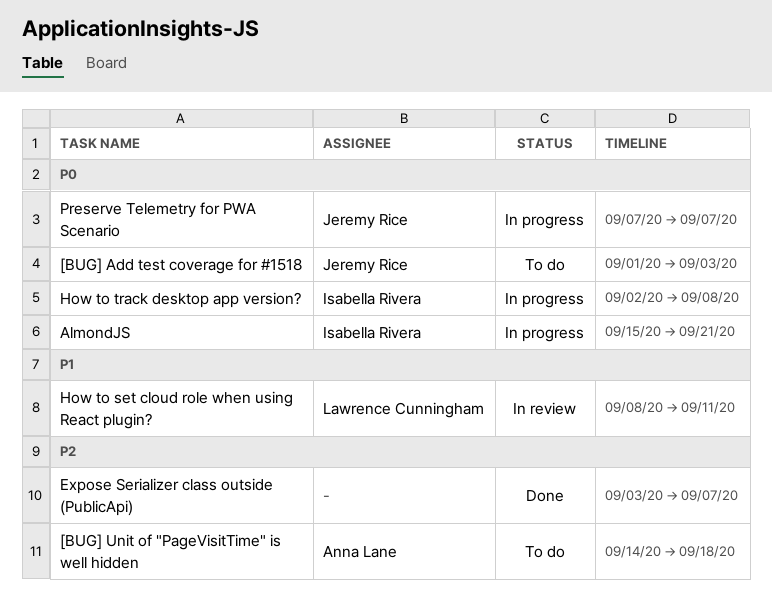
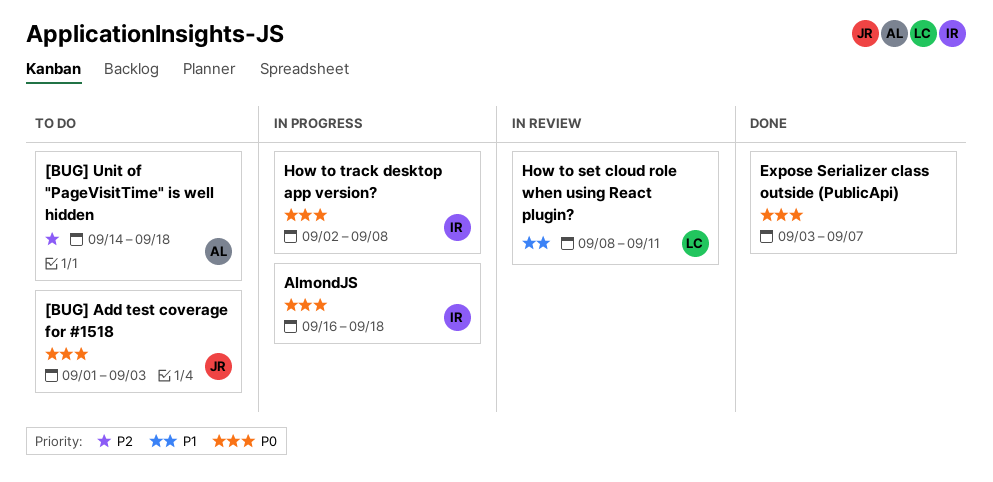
AlmondJS, start: Sep 15 -> Sep 16
AlmondJS, due: Sep 21 -> Sep 18
Expose Serializer class outside (PublicApi), priority: P2 -> P0
Preserve Telemetry for PWA Scenario: present -> none

